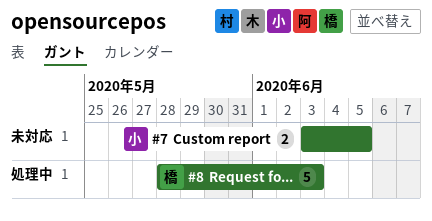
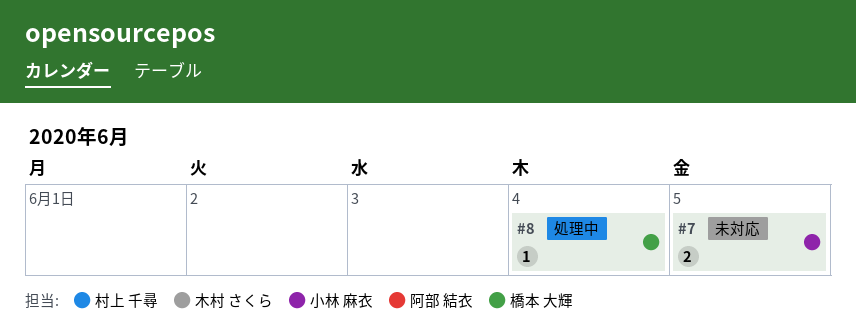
#8, estimate: 5 -> 1
#8, due: Jun 3 -> Jun 4

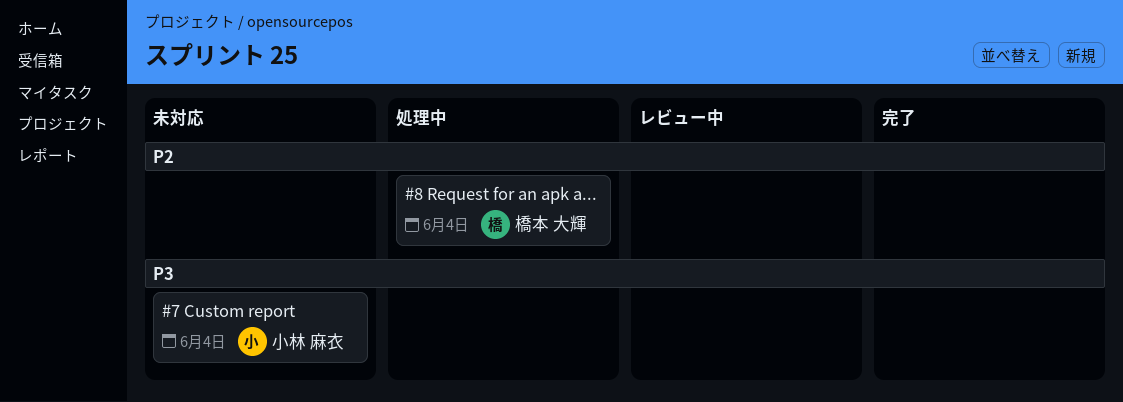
#7, due: Jun 5 -> Jun 4

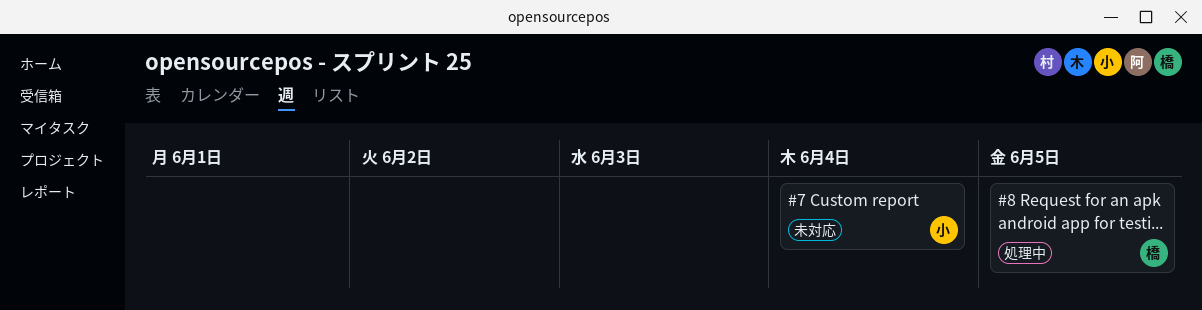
#8, due: Jun 4 -> Jun 5

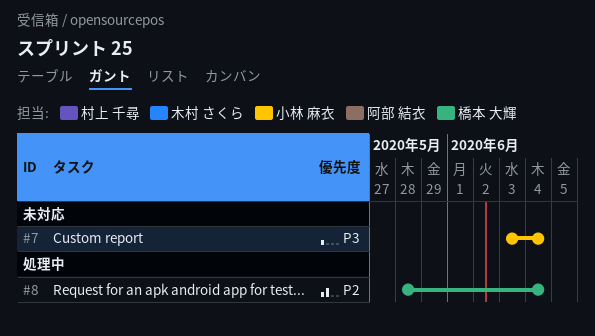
#8, due: Jun 5 -> Jun 4

